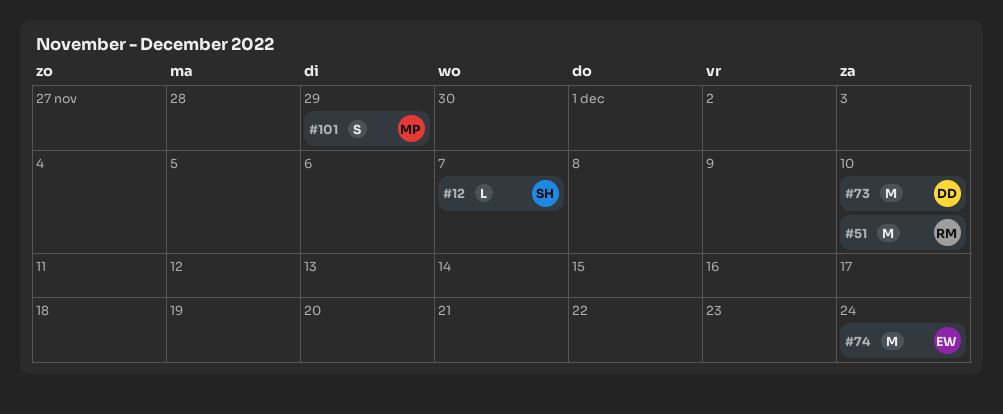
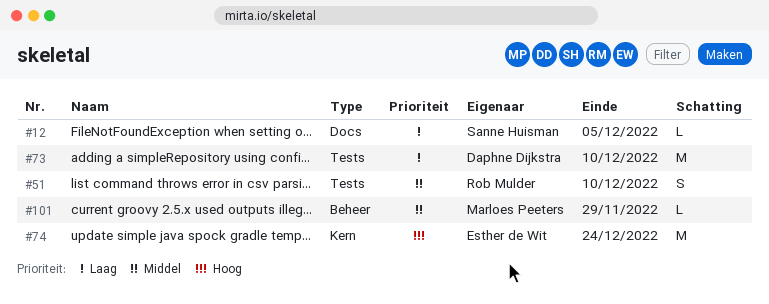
#12, due: Dec 7 -> Dec 5
#51, estimate: M -> S
#101, estimate: S -> L

